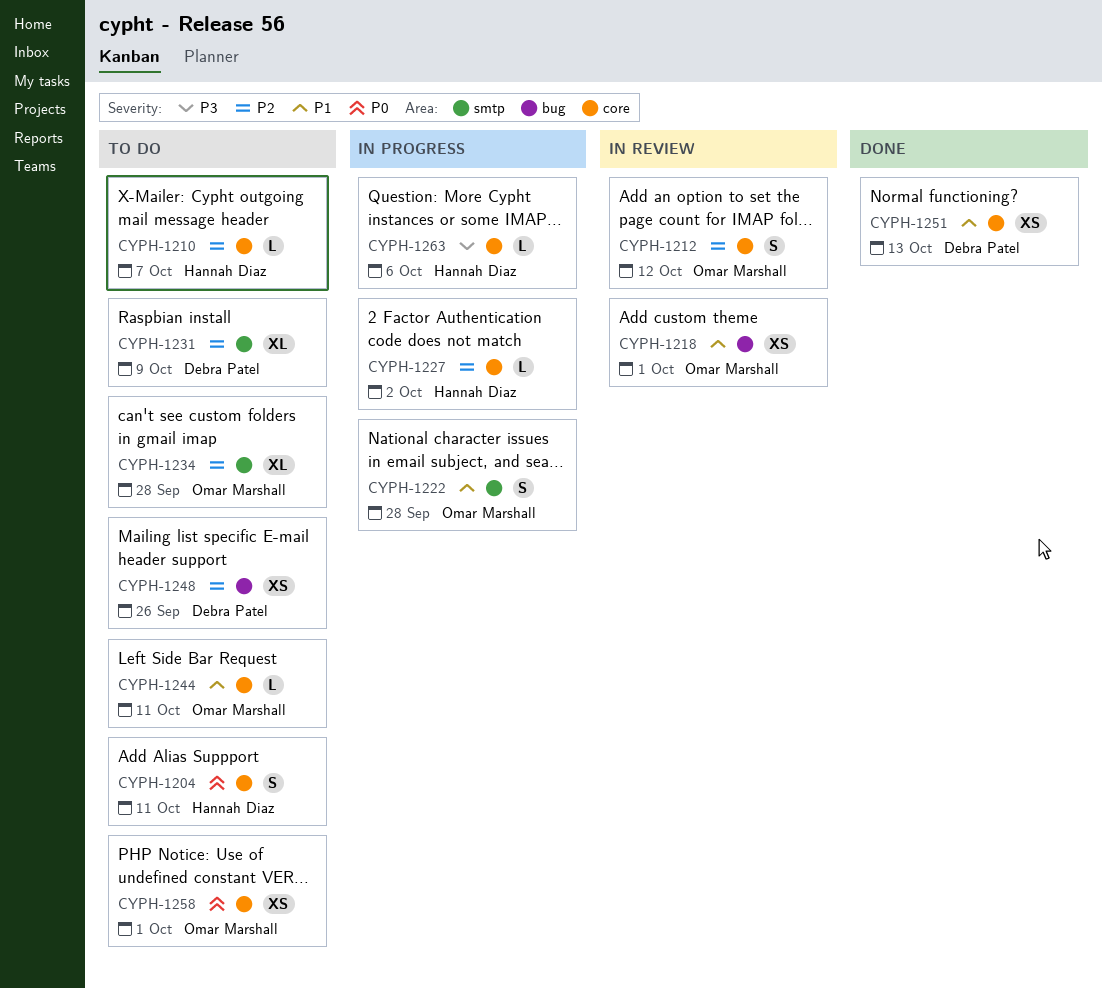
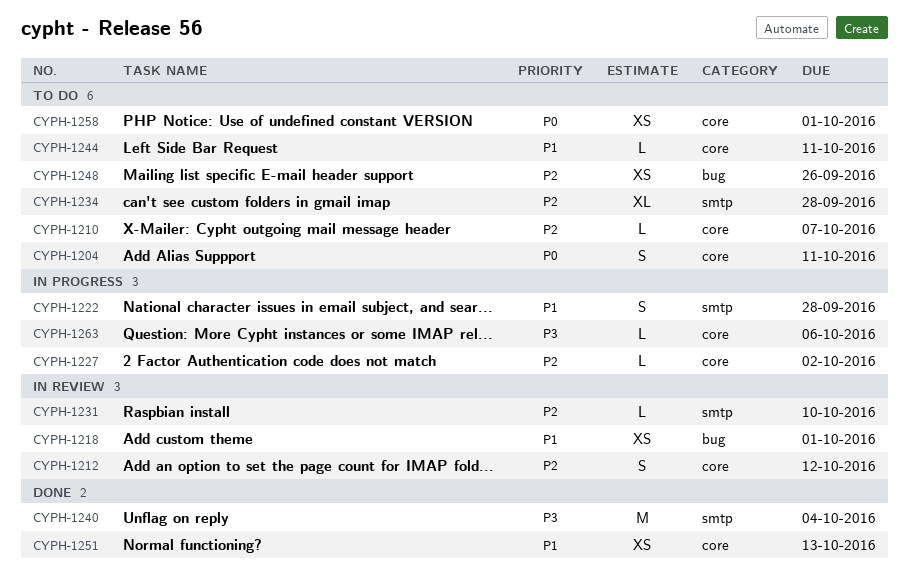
CYPH-1231, status: To do -> In review
CYPH-1231, estimate: XL -> L
CYPH-1231, due: Oct 9 -> Oct 10
CYPH-1240: none -> present

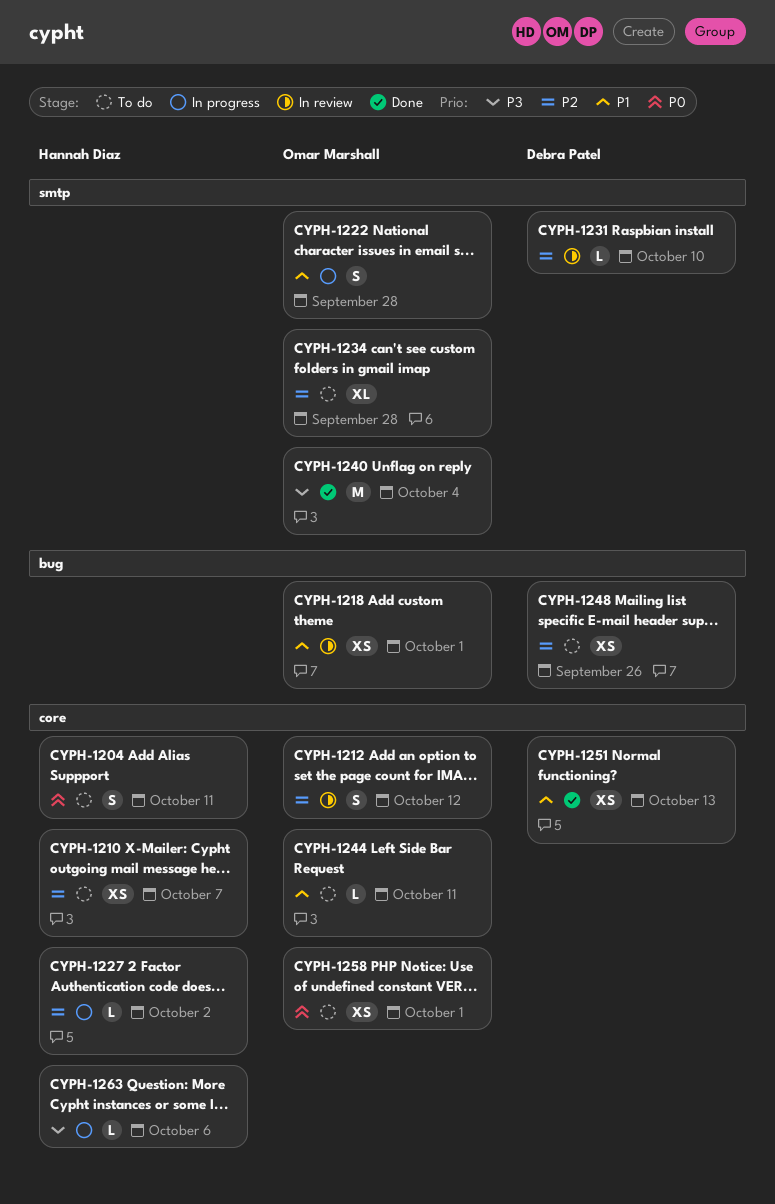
CYPH-1210, estimate: L -> XS

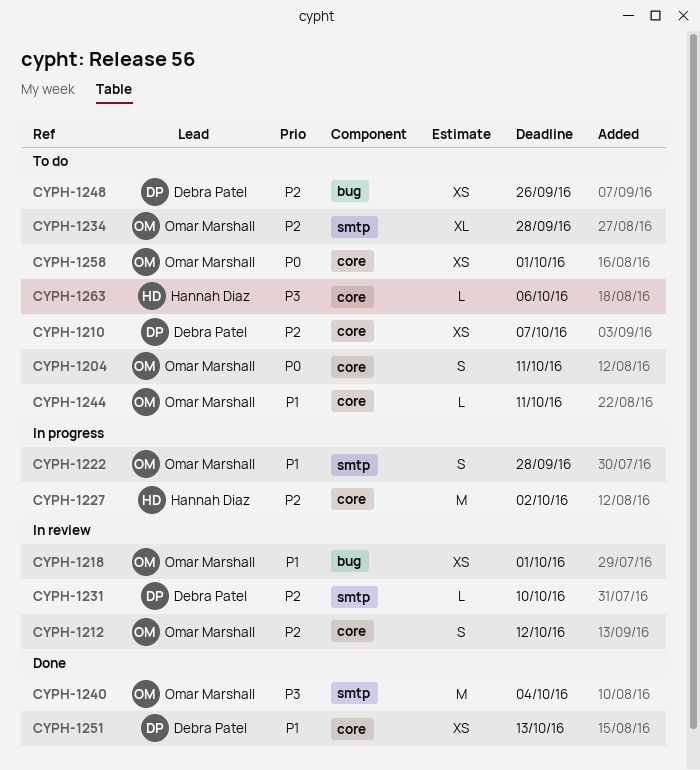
CYPH-1204, owner: Hannah Diaz -> Omar Marshall
CYPH-1210, owner: Hannah Diaz -> Debra Patel
CYPH-1227, estimate: L -> M
CYPH-1263, status: In progress -> To do

